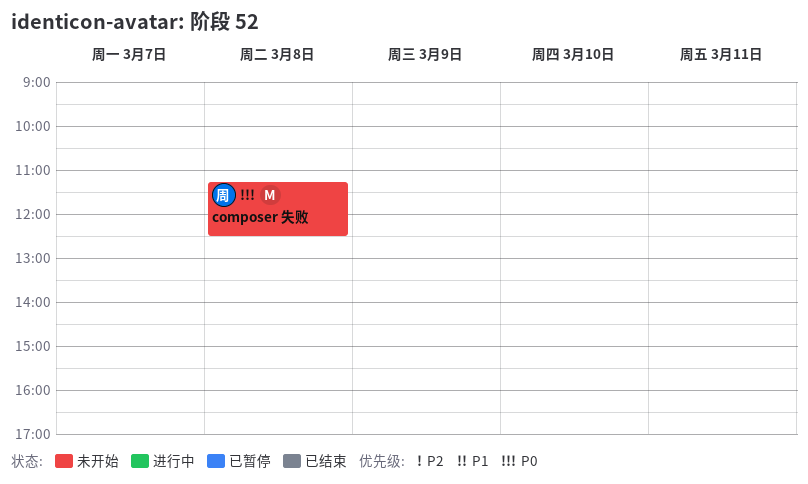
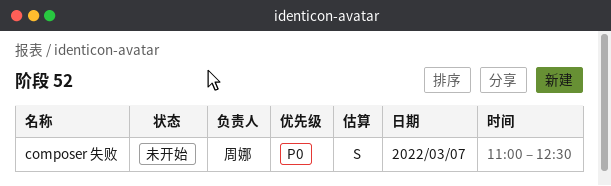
composer 失败, estimate: M -> S
composer 失败, day: Mar 8 -> Mar 7
composer 失败, begins: 11:15 -> 11:00

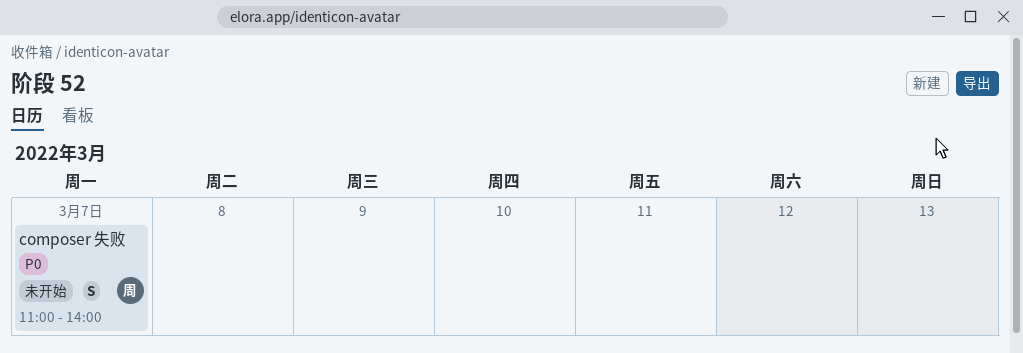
composer 失败, ends: 12:30 -> 14:00

